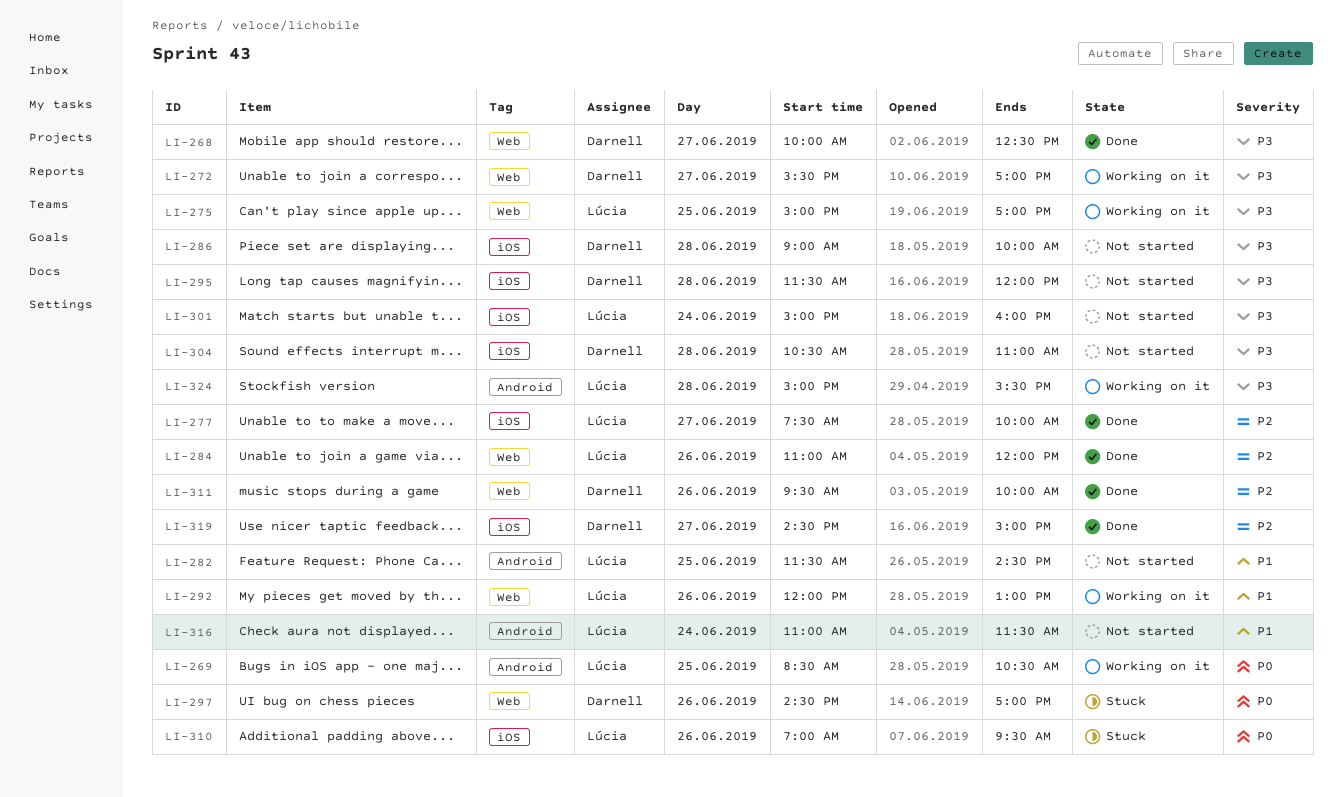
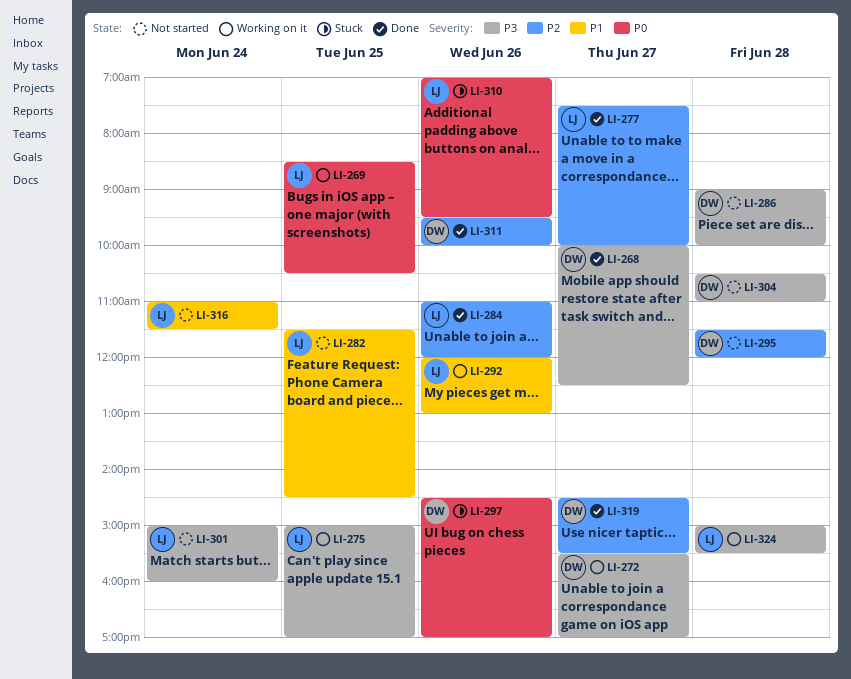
LI-295, priority: P3 -> P2
LI-319, ends: 15:00 -> 15:30

